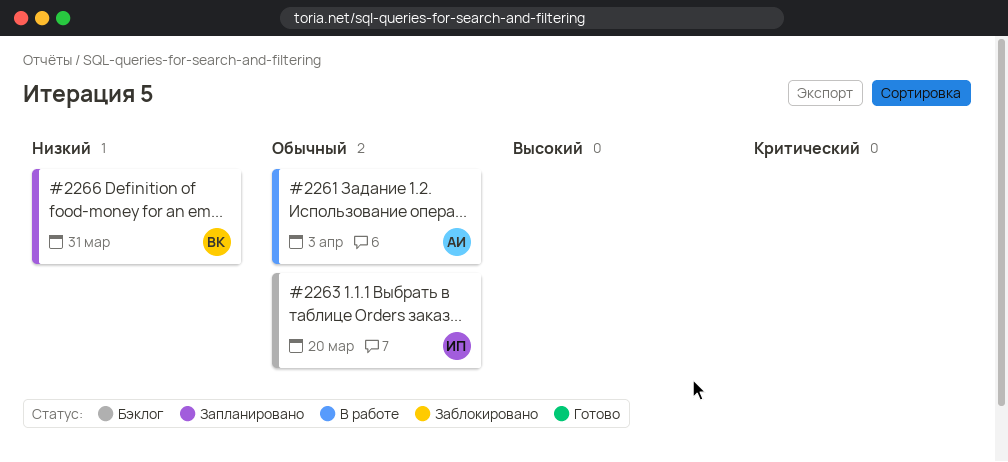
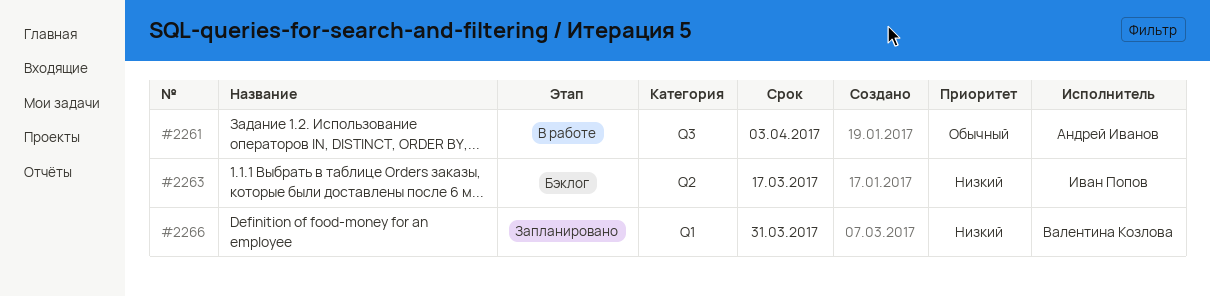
#2263, priority: Обычный -> Низкий
#2263, due: Mar 20 -> Mar 17

